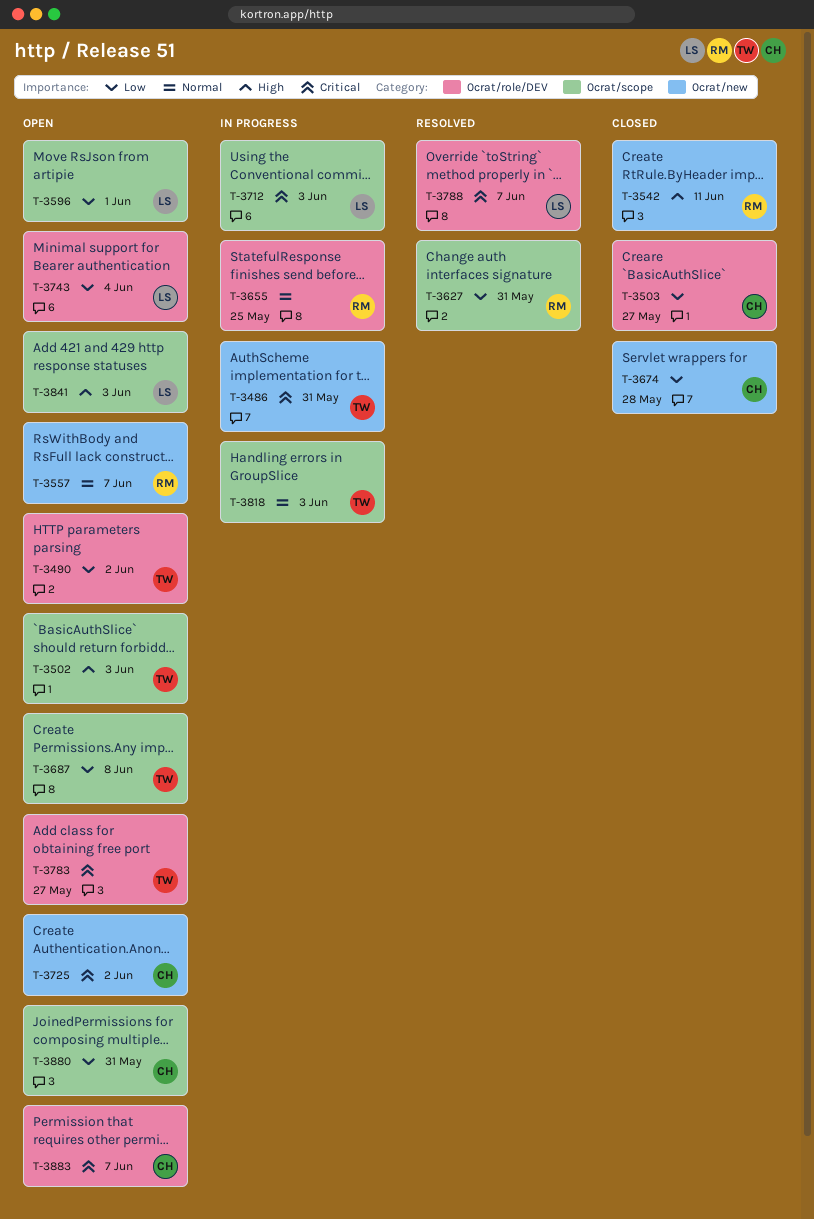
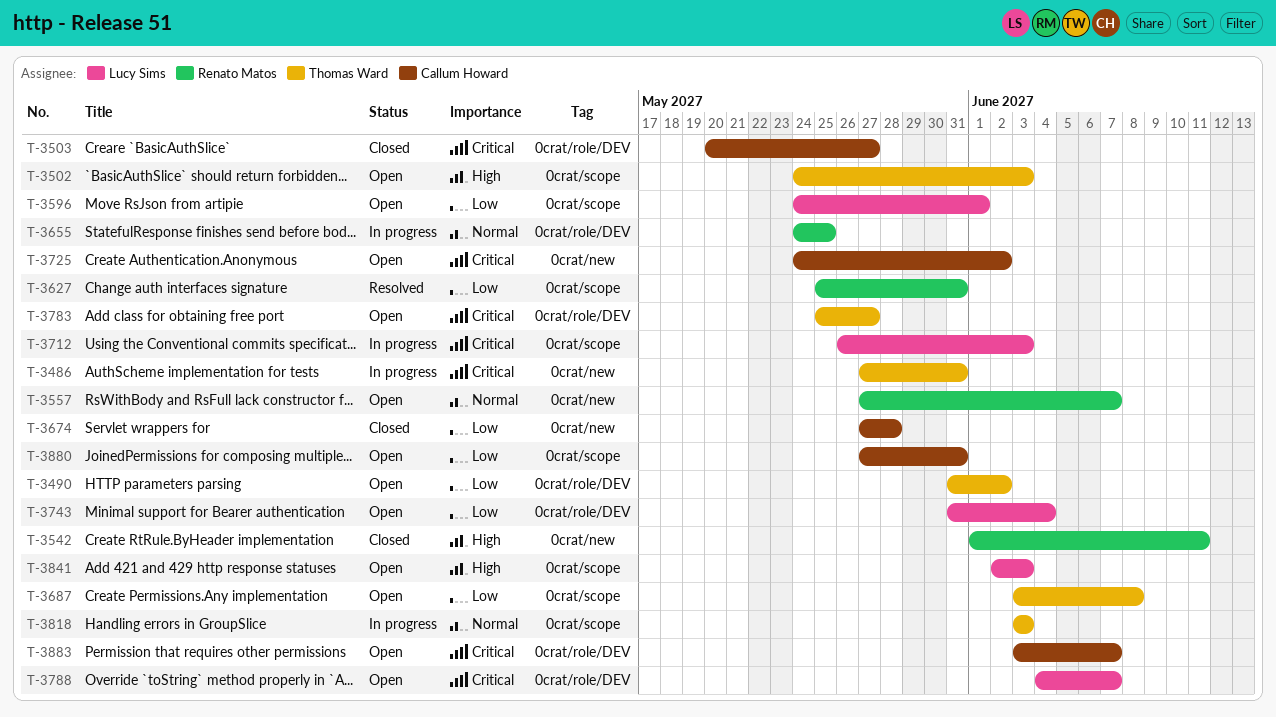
T-3503, priority: Low -> Critical
T-3788, status: Resolved -> Open

